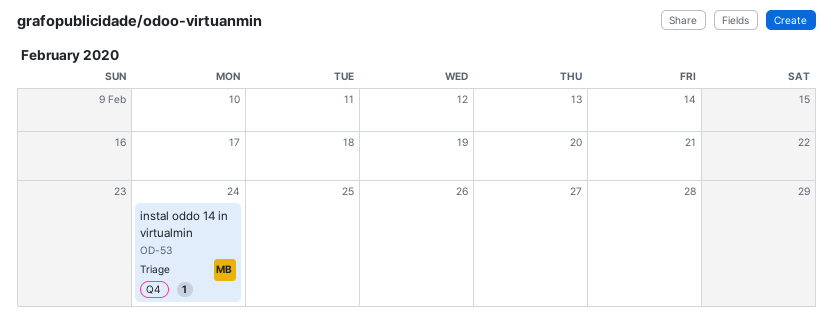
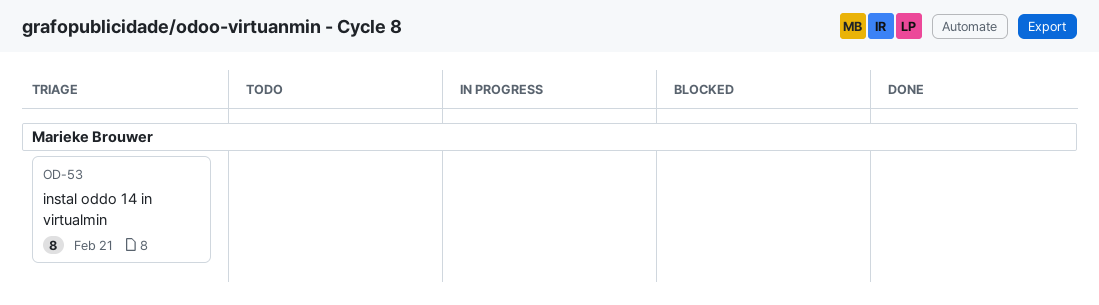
OD-53, estimate: 1 -> 8
OD-53, due: Feb 24 -> Feb 21

